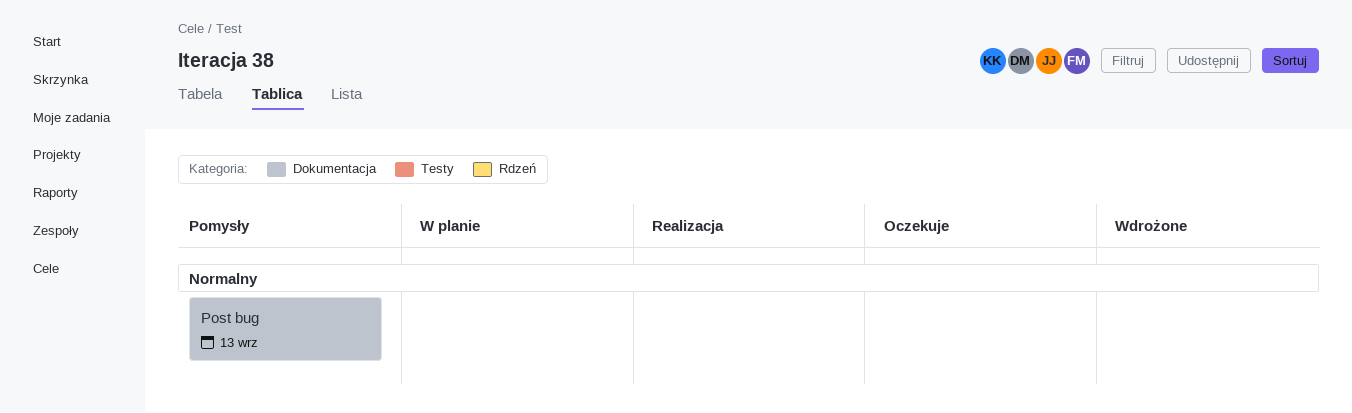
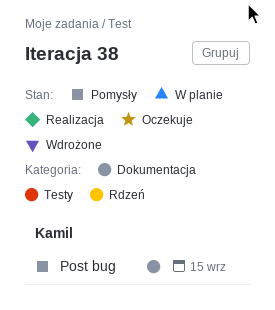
Post bug, due: Sep 13 -> Sep 15

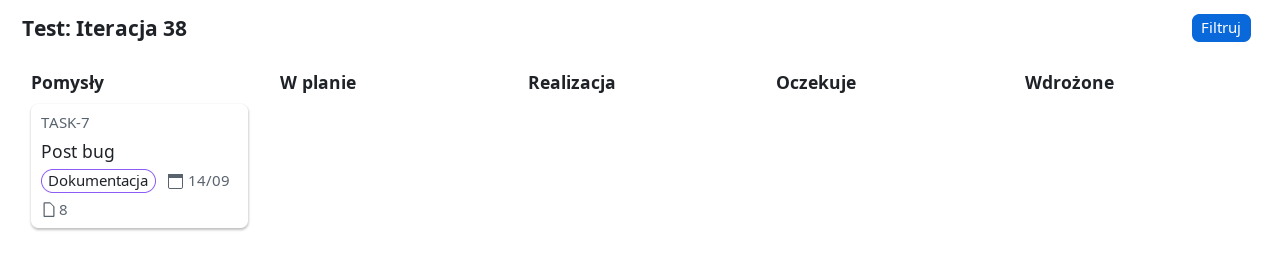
Post bug, due: Sep 15 -> Sep 14

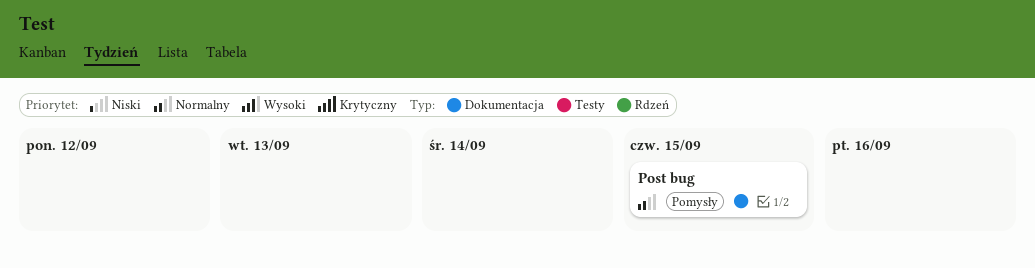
Post bug, due: Sep 14 -> Sep 15

